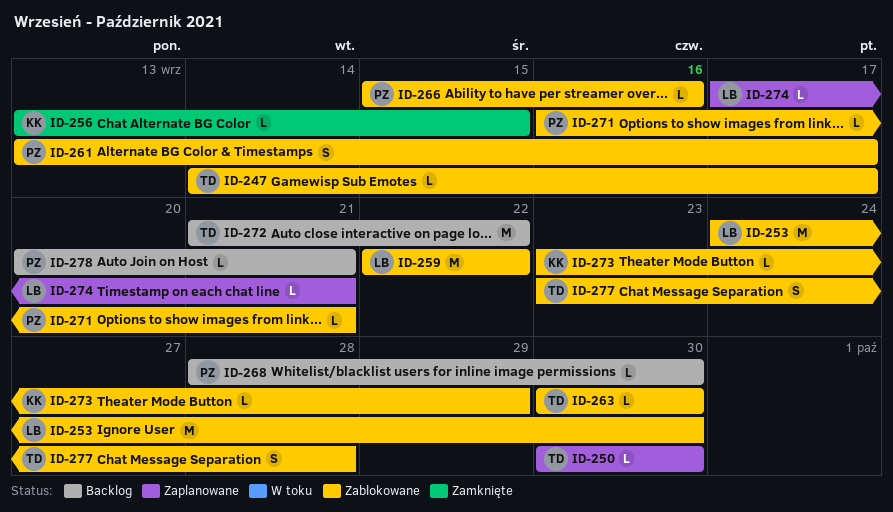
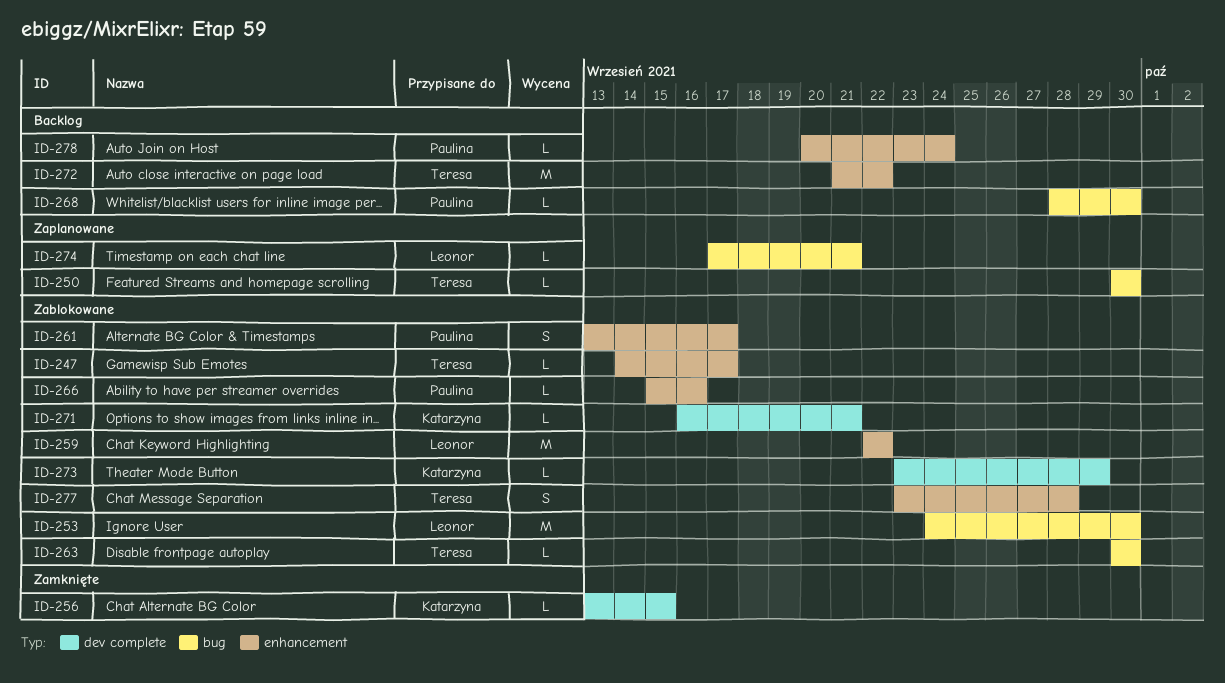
ID-271, owner: Paulina -> Katarzyna
ID-278, due: Sep 21 -> Sep 24

